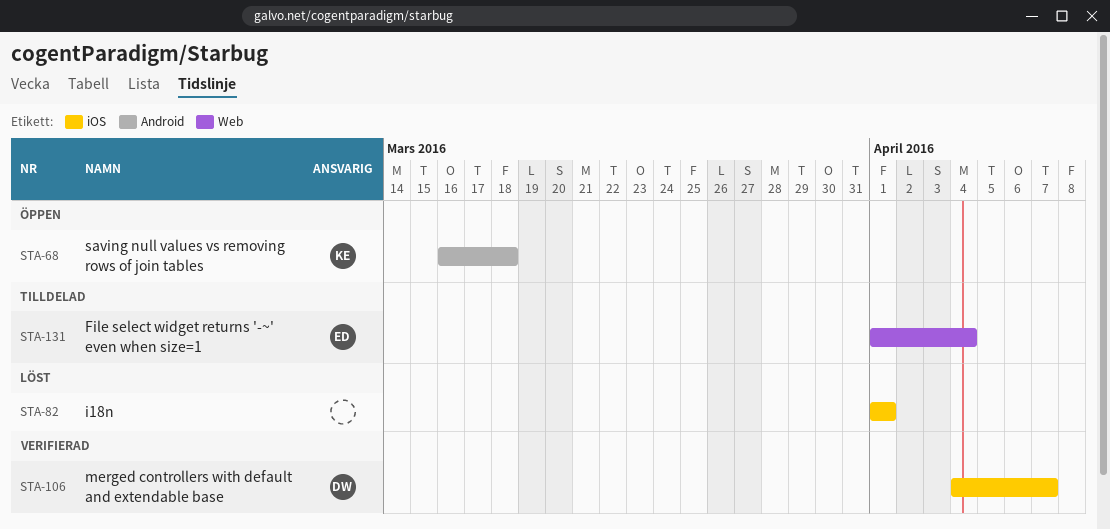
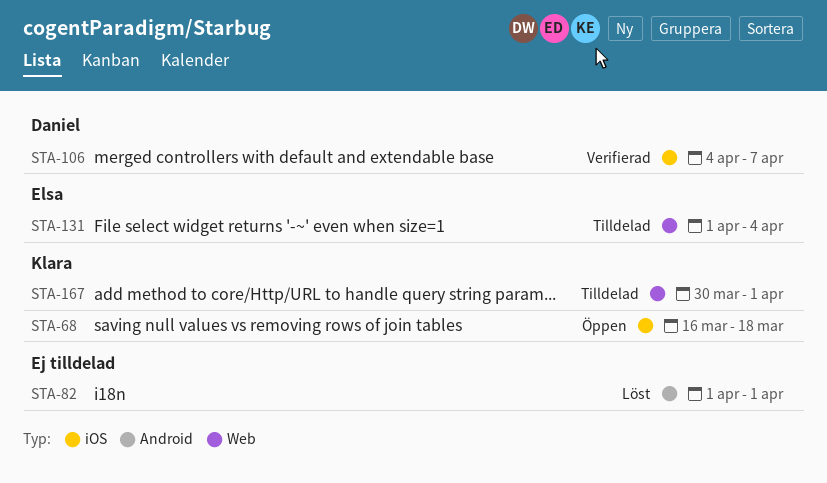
STA-68, label: Android -> iOS
STA-82, label: iOS -> Android
STA-167: none -> present

